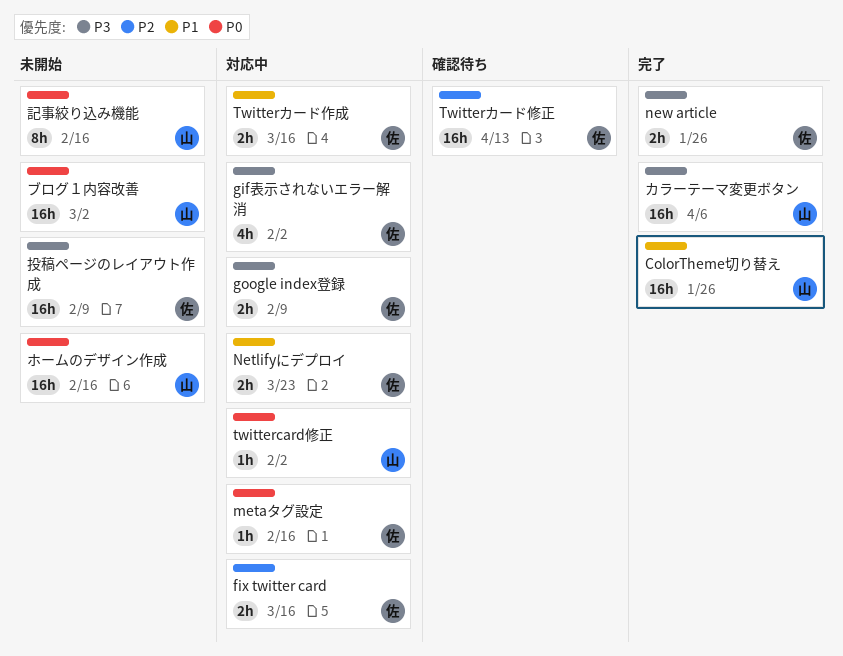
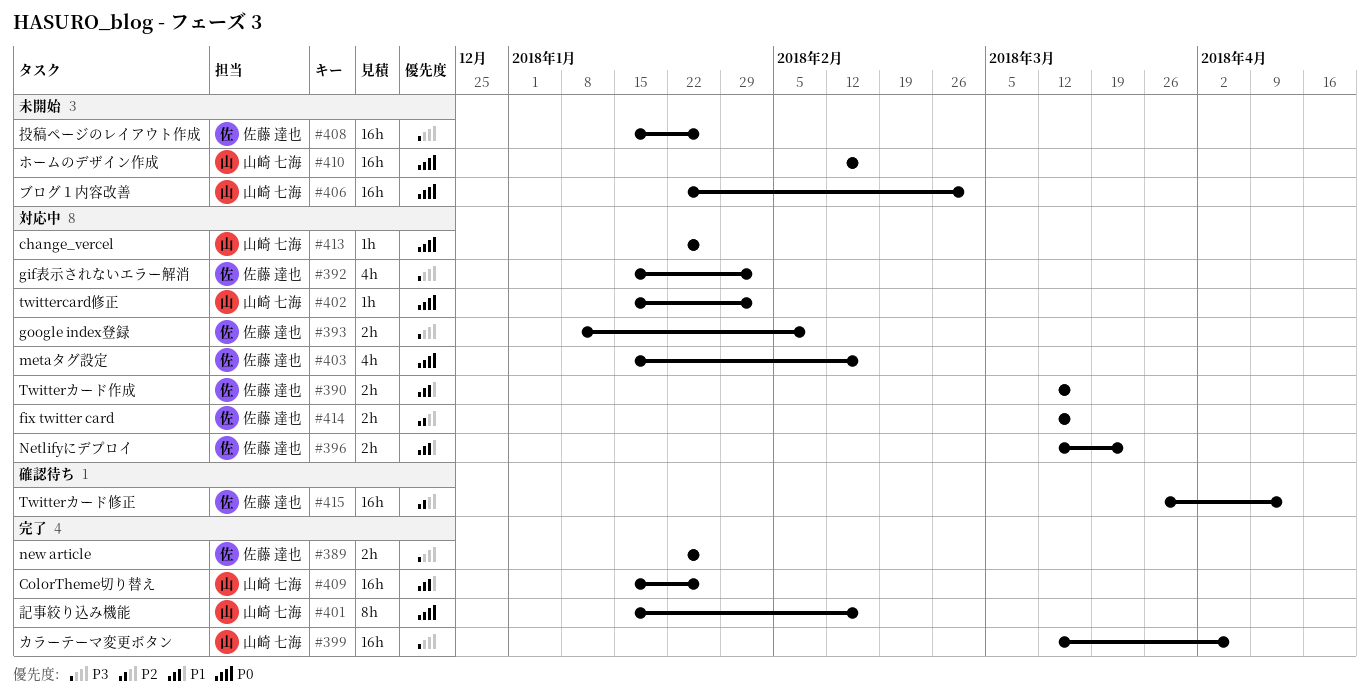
change_vercel: none -> present
metaタグ設定, estimate: 1h -> 4h
投稿ページのレイアウト作成, due: Feb 9 -> Jan 26
記事絞り込み機能, status: 未開始 -> 完了

